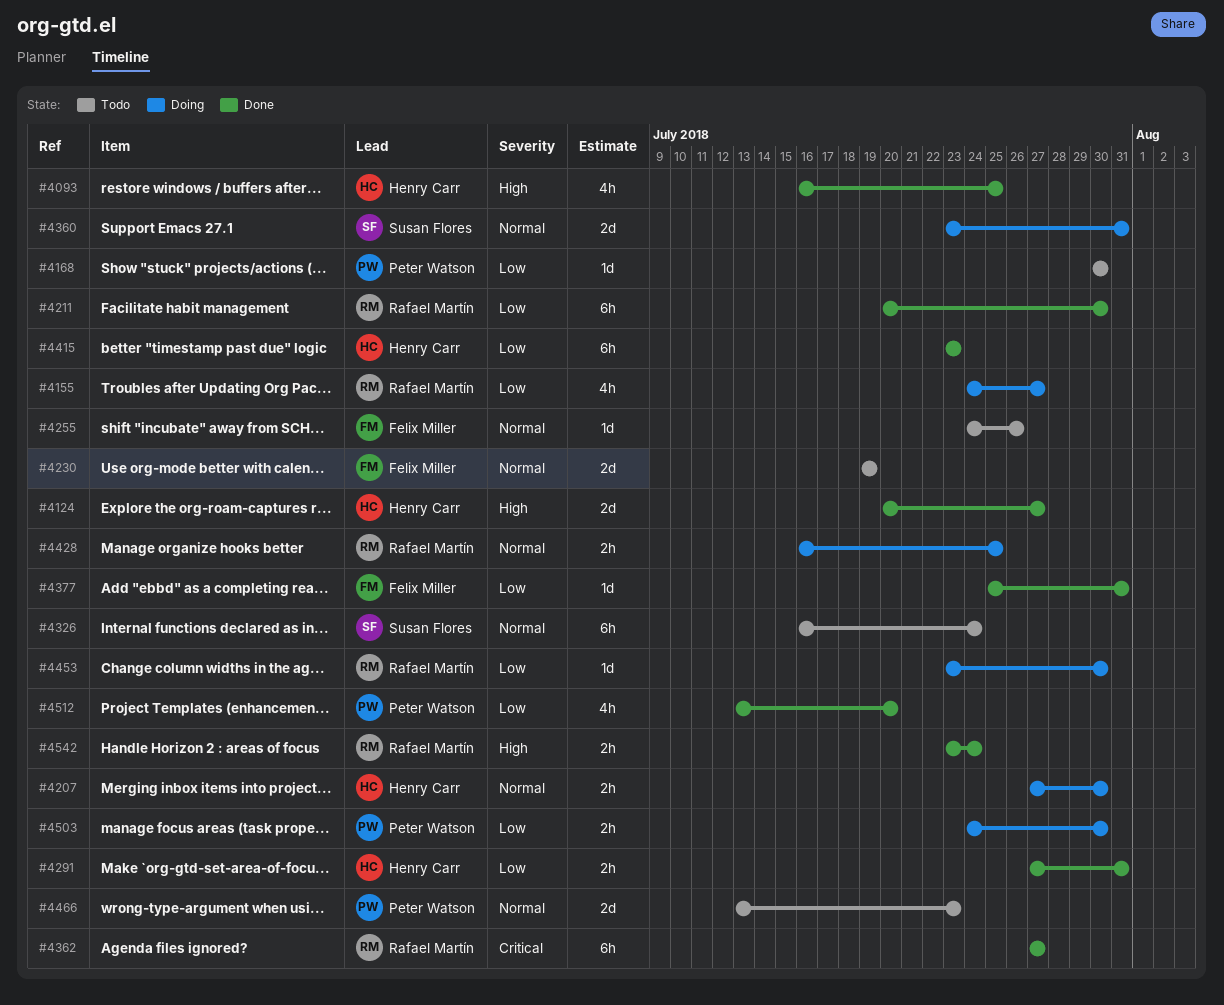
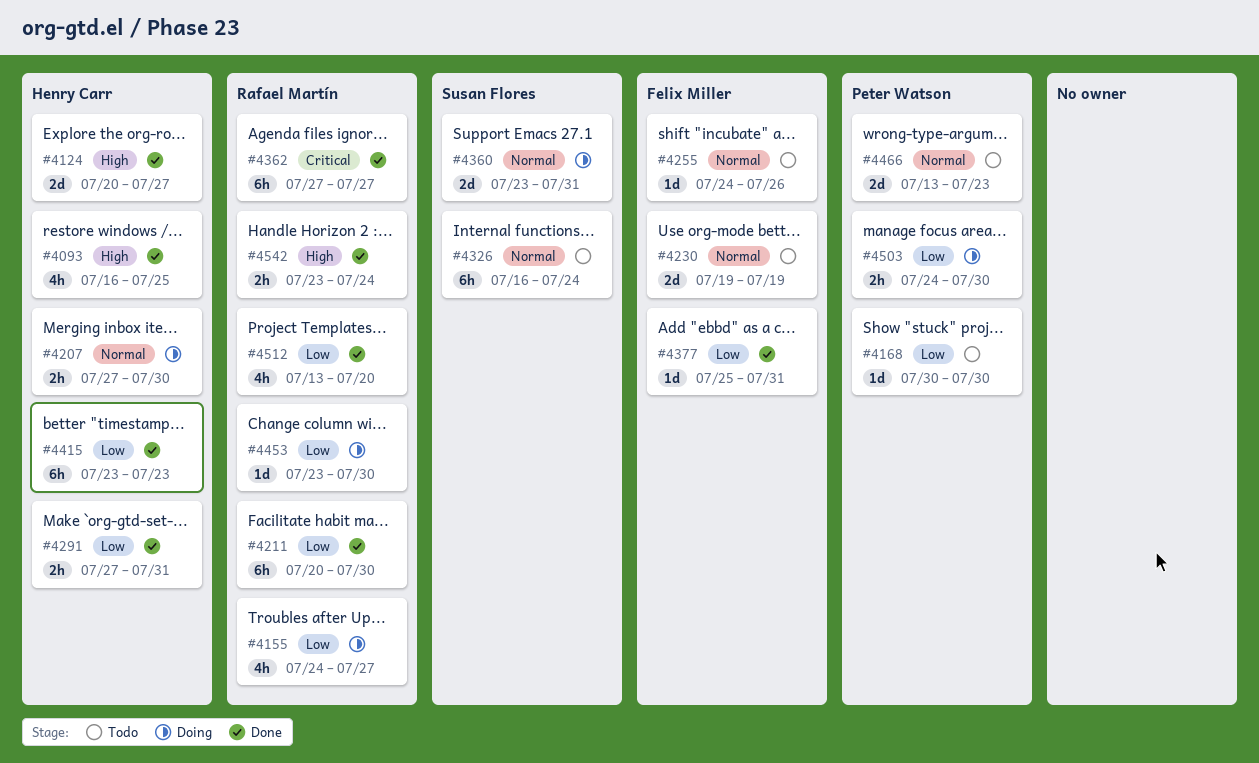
#4428: present -> none
#4512, owner: Peter Watson -> Rafael Martín

